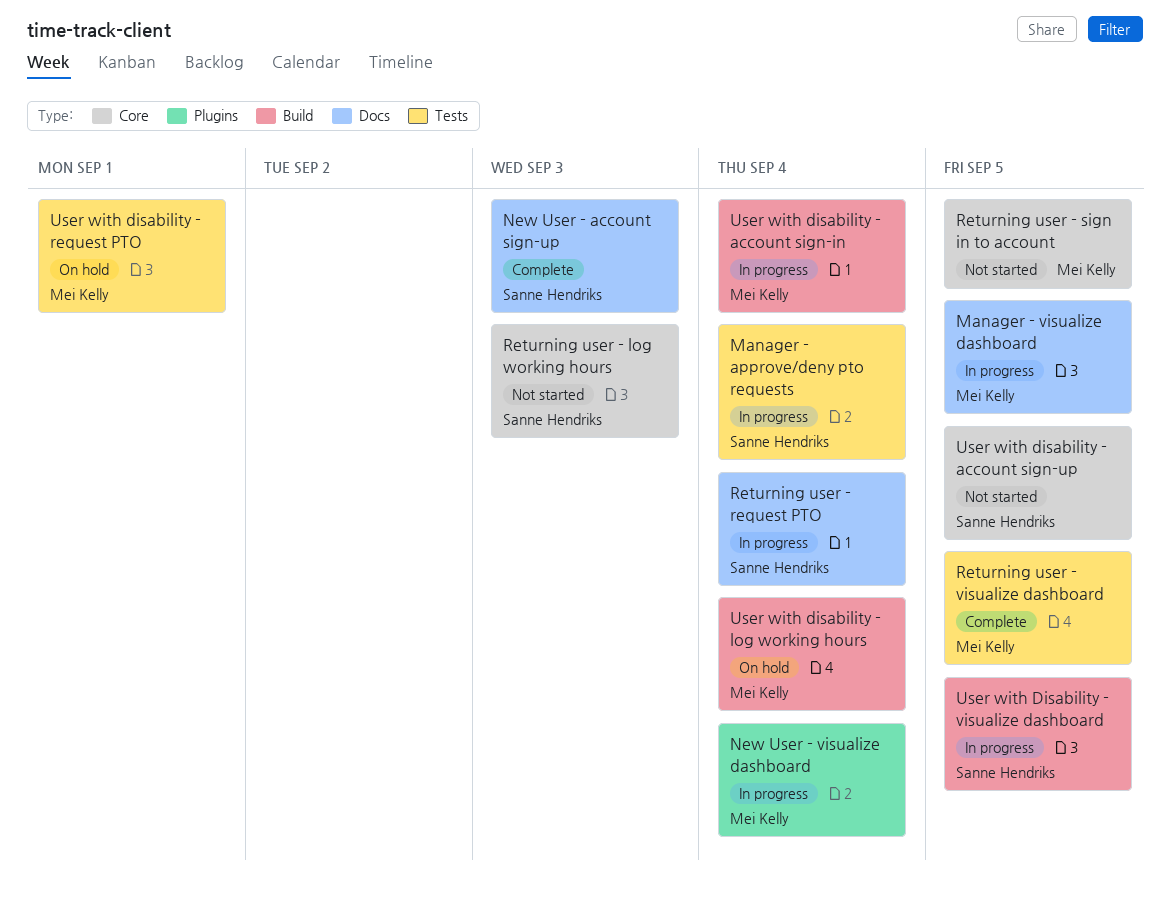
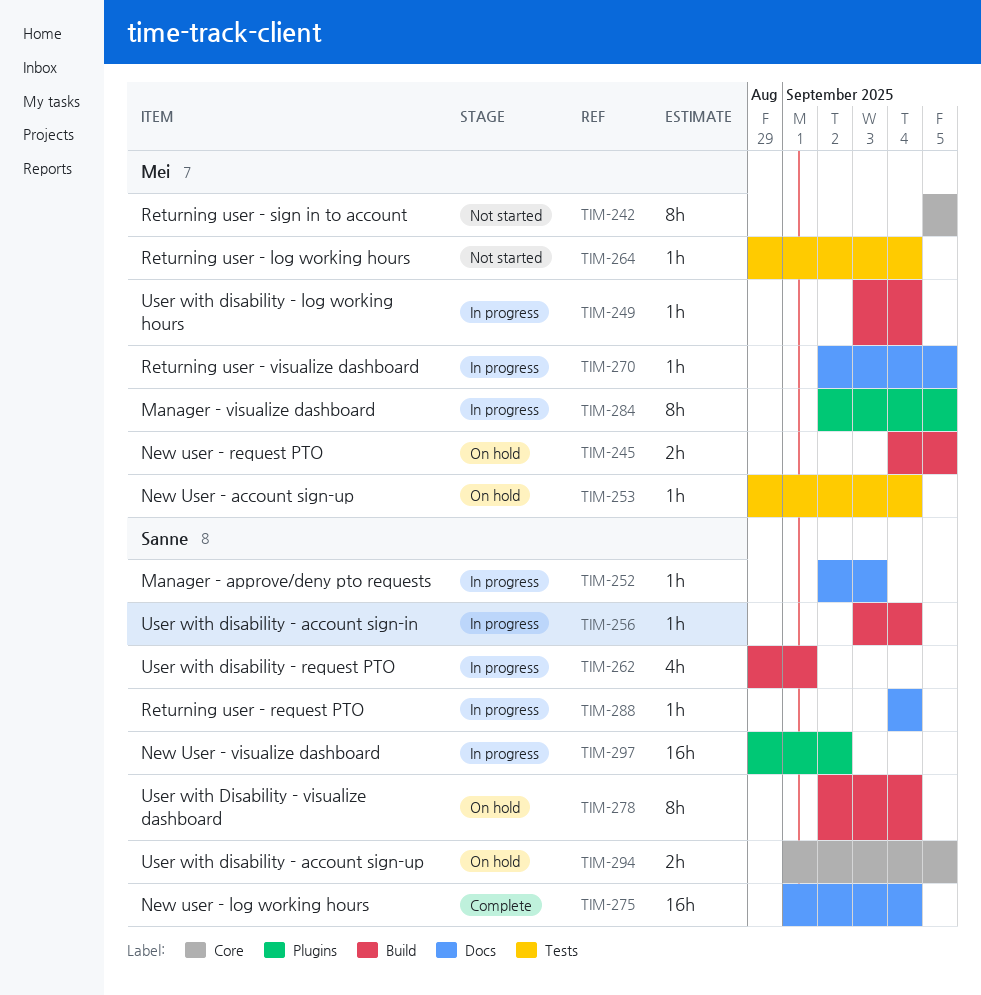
Manager - approve/deny pto requests, label: Tests -> Docs
Manager - approve/deny pto requests, due: Sep 4 -> Sep 3
Manager - visualize dashboard, label: Docs -> Plugins
New User - account sign-up, status: Complete -> On hold
New User - account sign-up, owner: Sanne Hendriks -> Mei Kelly
New User - account sign-up, label: Docs -> Tests
New User - account sign-up, due: Sep 3 -> Sep 4
New user - log working hours: none -> present
New user - request PTO: none -> present
New User - visualize dashboard, owner: Mei Kelly -> Sanne Hendriks
New User - visualize dashboard, due: Sep 4 -> Sep 2
Returning user - log working hours, owner: Sanne Hendriks -> Mei Kelly
Returning user - log working hours, label: Core -> Tests
Returning user - log working hours, due: Sep 3 -> Sep 4
Returning user - visualize dashboard, status: Complete -> In progress
Returning user - visualize dashboard, label: Tests -> Docs
User with disability - account sign-in, owner: Mei Kelly -> Sanne Hendriks
User with disability - account sign-up, status: Not started -> On hold
User with disability - log working hours, status: On hold -> In progress
User with disability - request PTO, status: On hold -> In progress
User with disability - request PTO, owner: Mei Kelly -> Sanne Hendriks
User with disability - request PTO, label: Tests -> Build
User with Disability - visualize dashboard, status: In progress -> On hold
User with Disability - visualize dashboard, due: Sep 5 -> Sep 4

